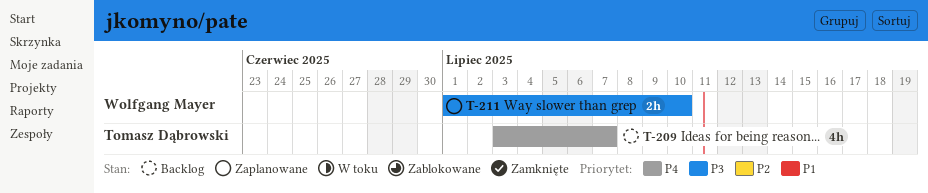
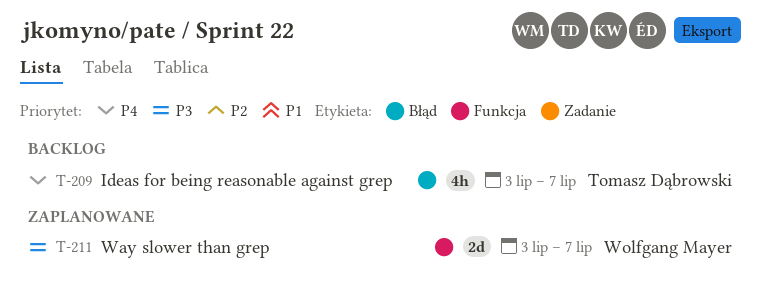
T-211, estimate: 2h -> 2d
T-211, start: Jul 1 -> Jul 3
T-211, due: Jul 10 -> Jul 7

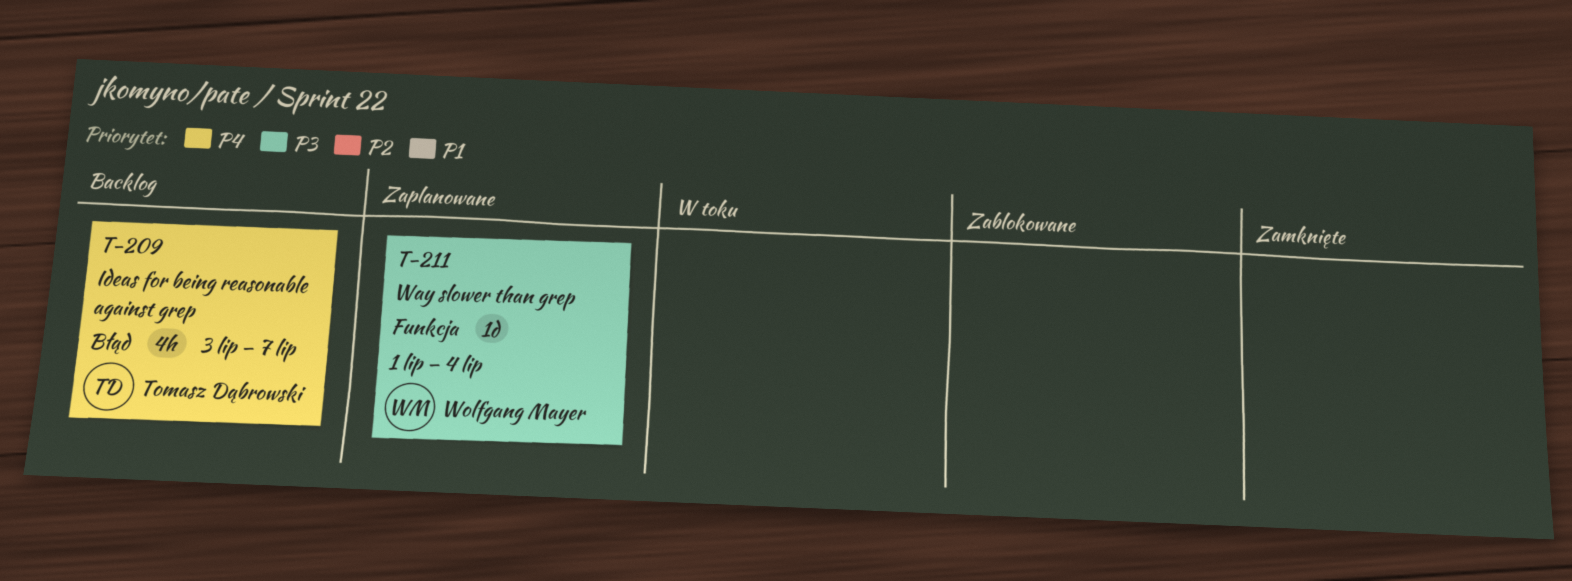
T-211, estimate: 2d -> 1d
T-211, start: Jul 3 -> Jul 1
T-211, due: Jul 7 -> Jul 4

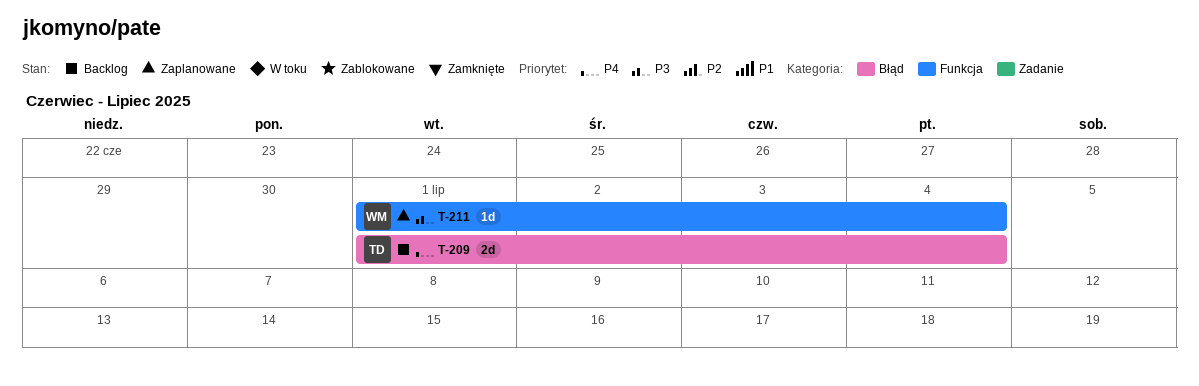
T-209, estimate: 4h -> 2d
T-209, start: Jul 3 -> Jul 1
T-209, due: Jul 7 -> Jul 4

